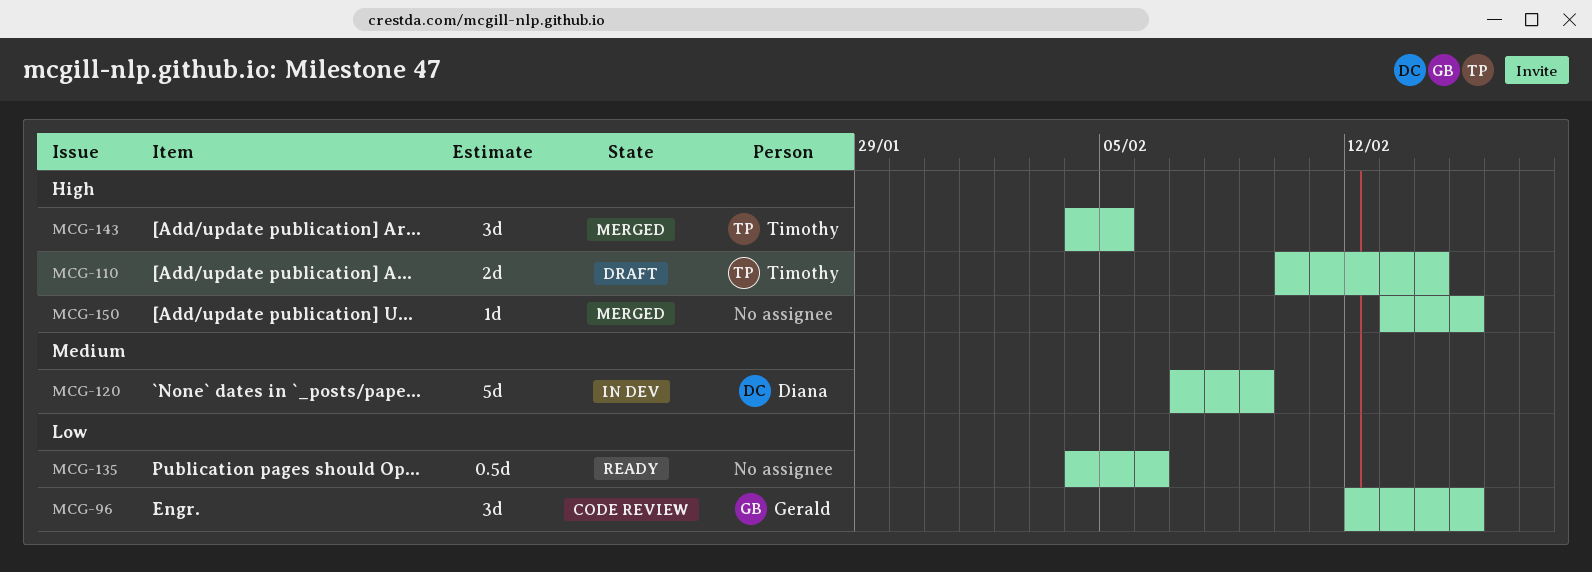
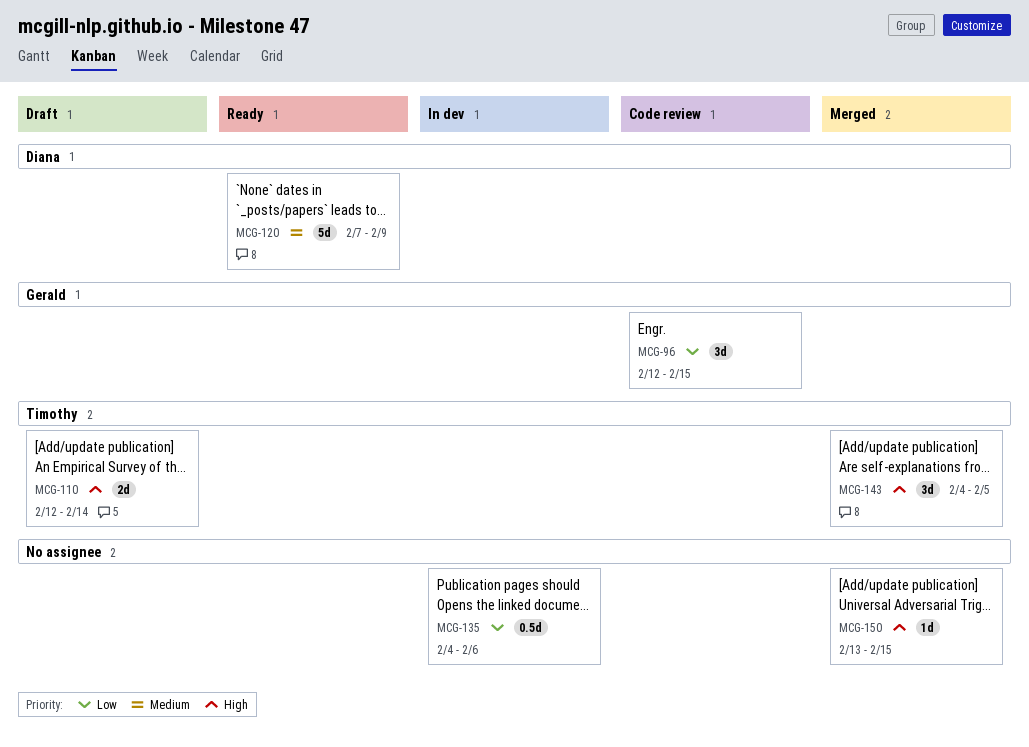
MCG-110, start: Feb 10 -> Feb 12
MCG-120, status: In dev -> Ready
MCG-135, status: Ready -> In dev

